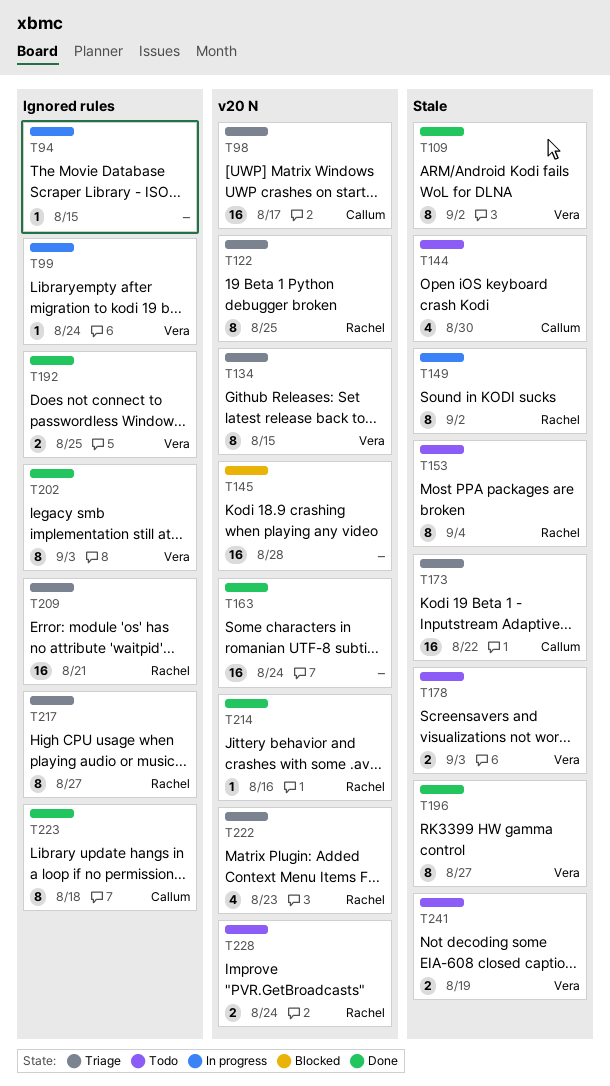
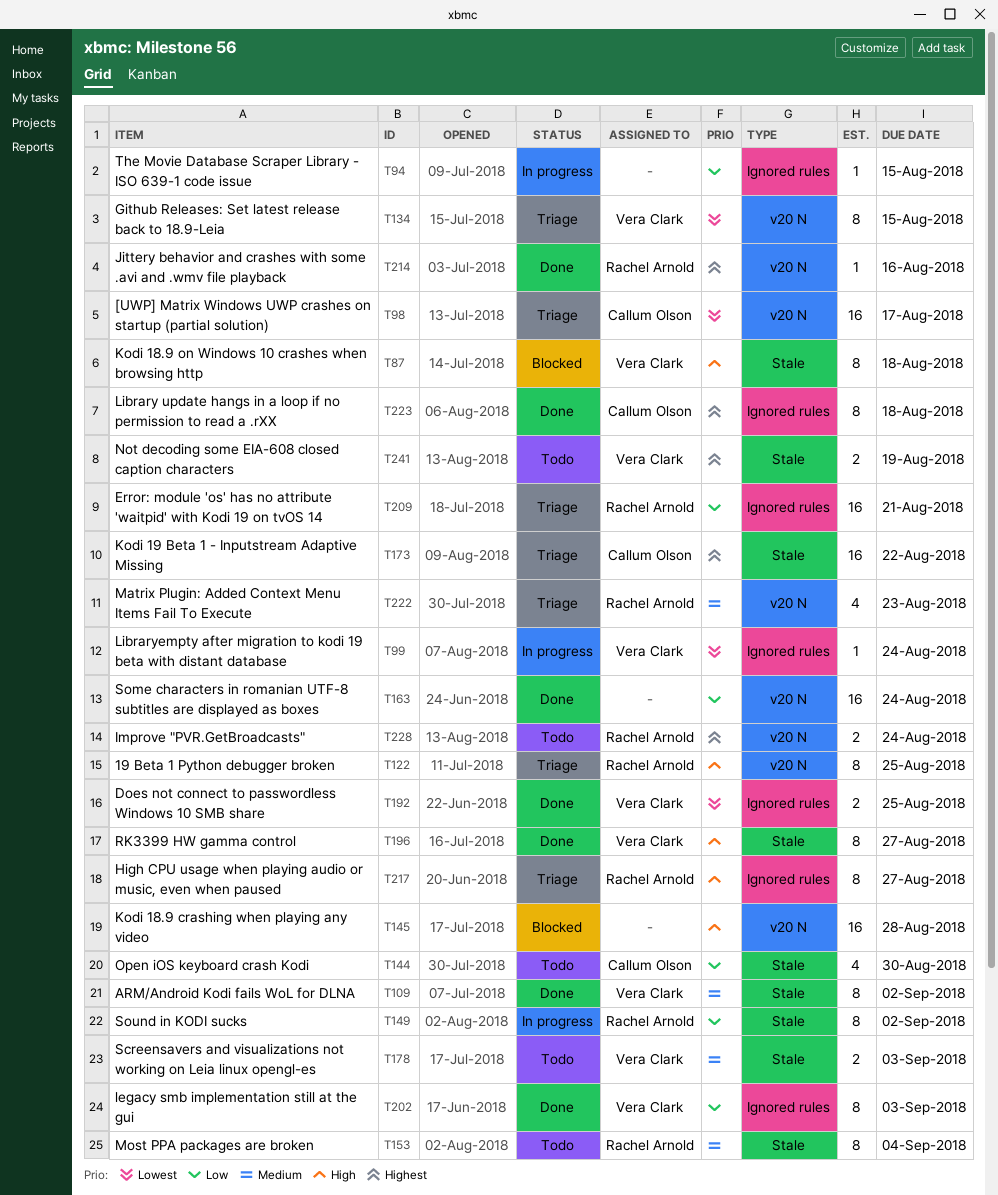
T87: none -> present

